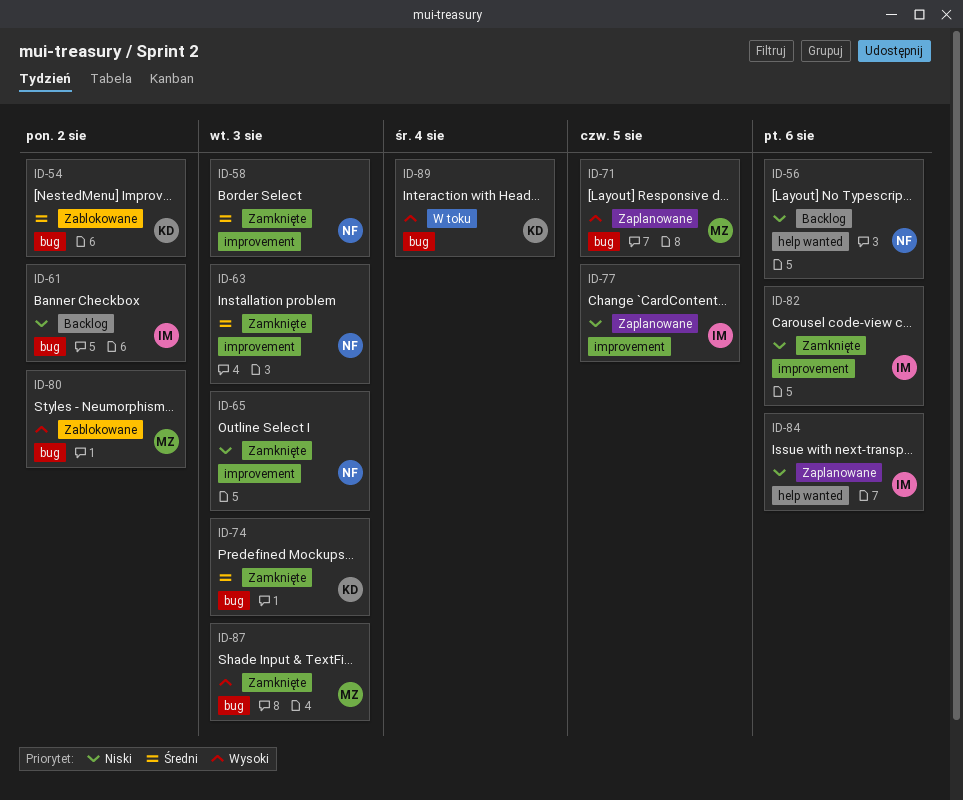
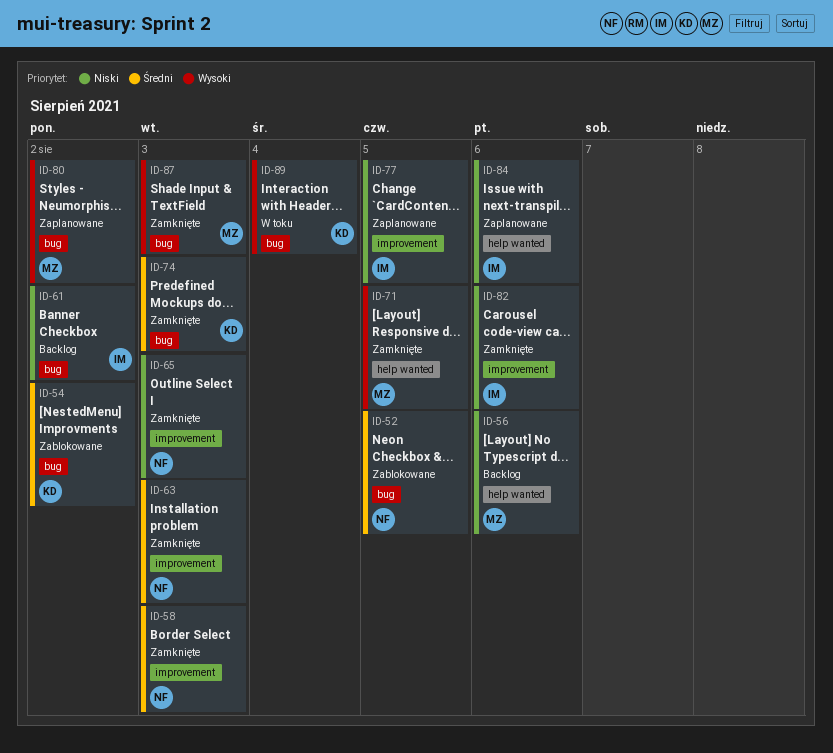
ID-52: none -> present
ID-56, owner: NF -> MZ
ID-71, status: Zaplanowane -> Zamknięte
ID-71, label: bug -> help wanted
ID-80, status: Zablokowane -> Zaplanowane

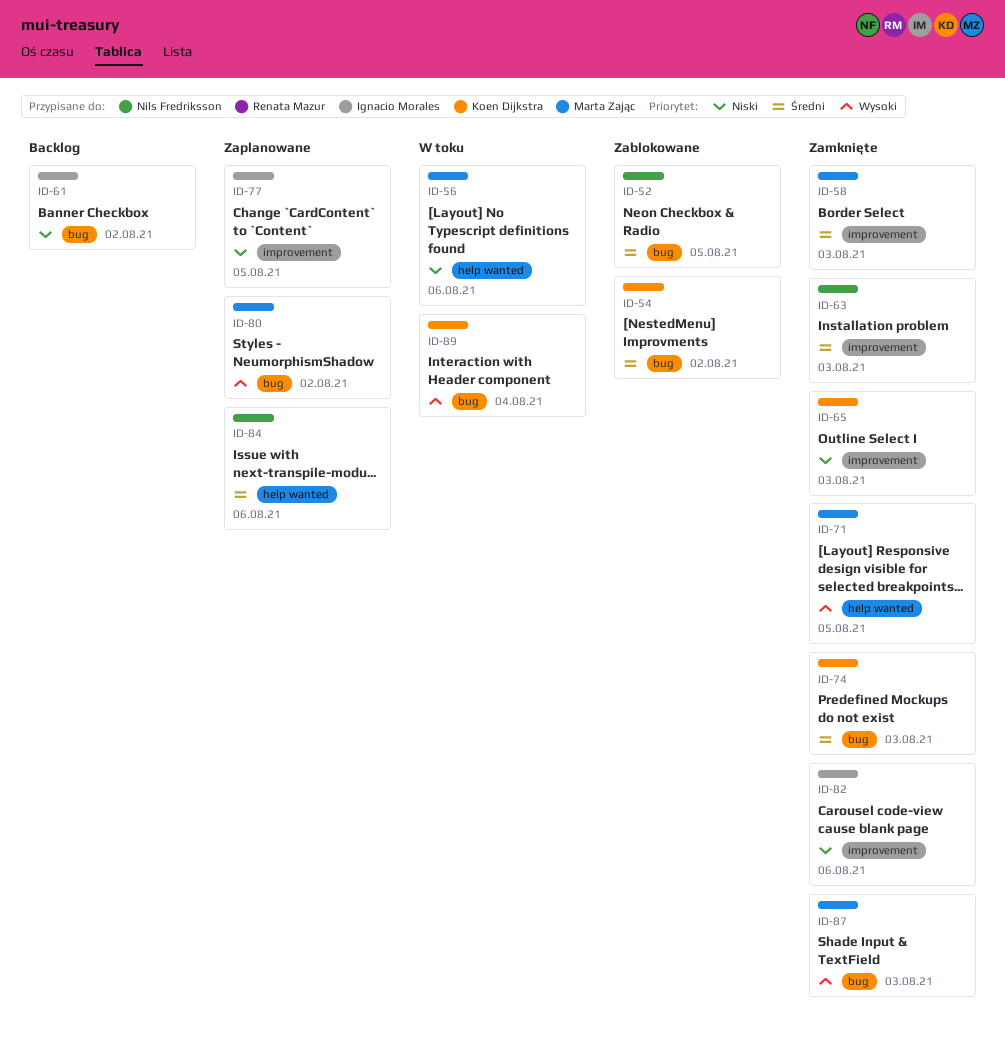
ID-56, status: Backlog -> W toku
ID-58, owner: Nils Fredriksson -> Marta Zając
ID-65, owner: Nils Fredriksson -> Koen Dijkstra
ID-84, owner: Ignacio Morales -> Nils Fredriksson
ID-84, priority: Niski -> Średni

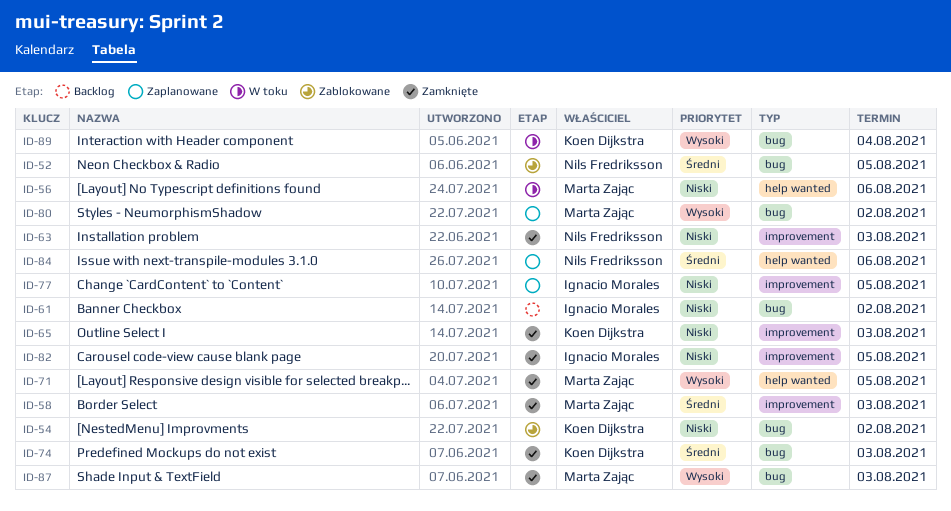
ID-54, priority: Średni -> Niski
ID-63, priority: Średni -> Niski
ID-82, due: Aug 6 -> Aug 5

